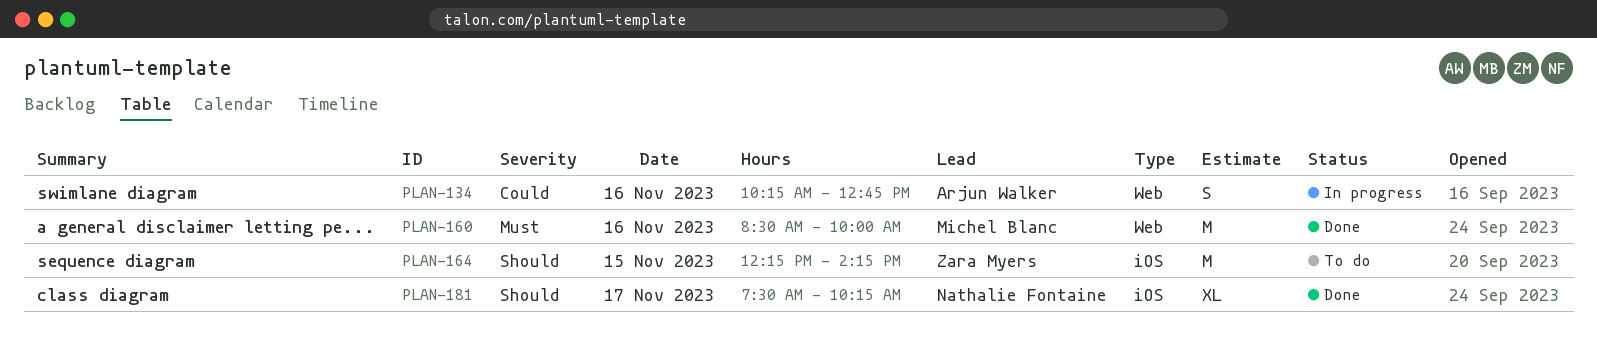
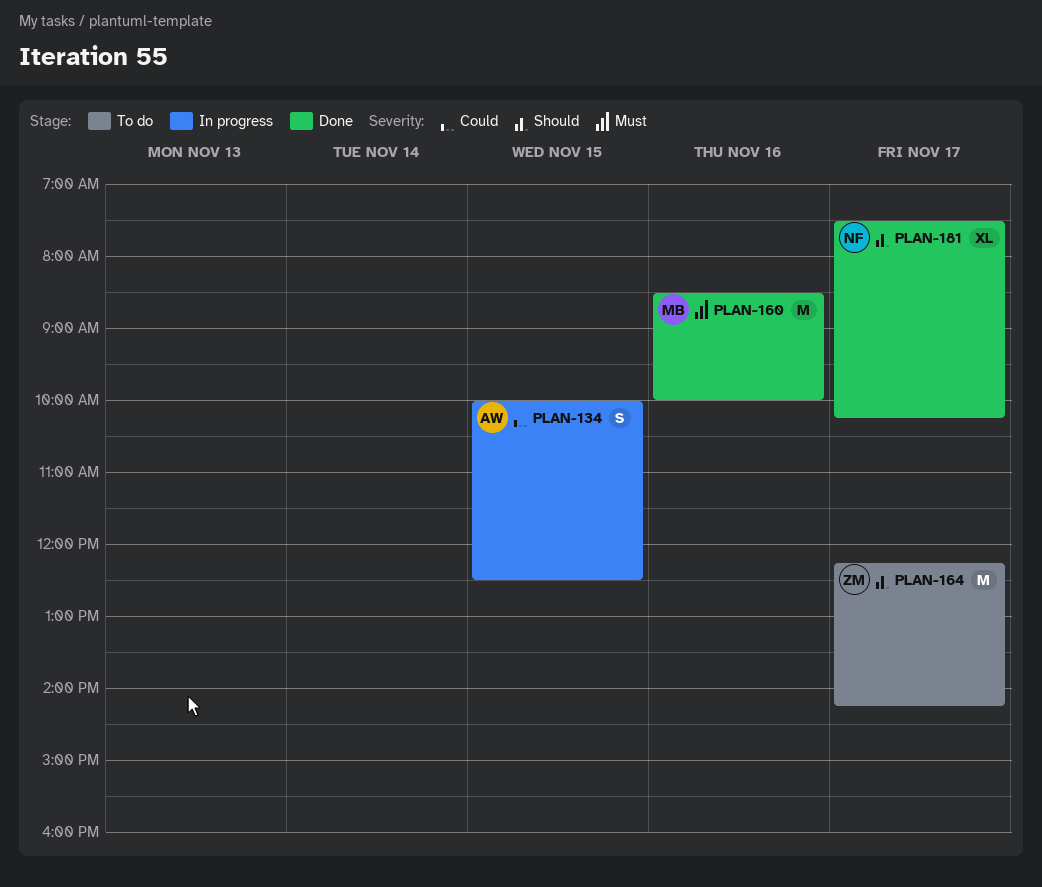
PLAN-134, day: Nov 16 -> Nov 15
PLAN-134, begins: 10:15 -> 10:00
PLAN-134, ends: 12:45 -> 12:30
PLAN-164, day: Nov 15 -> Nov 17

